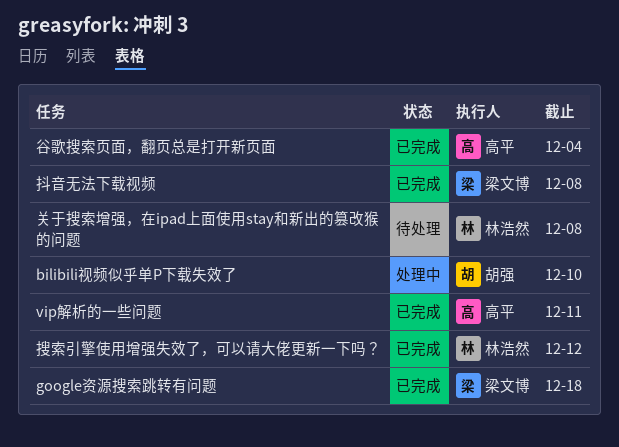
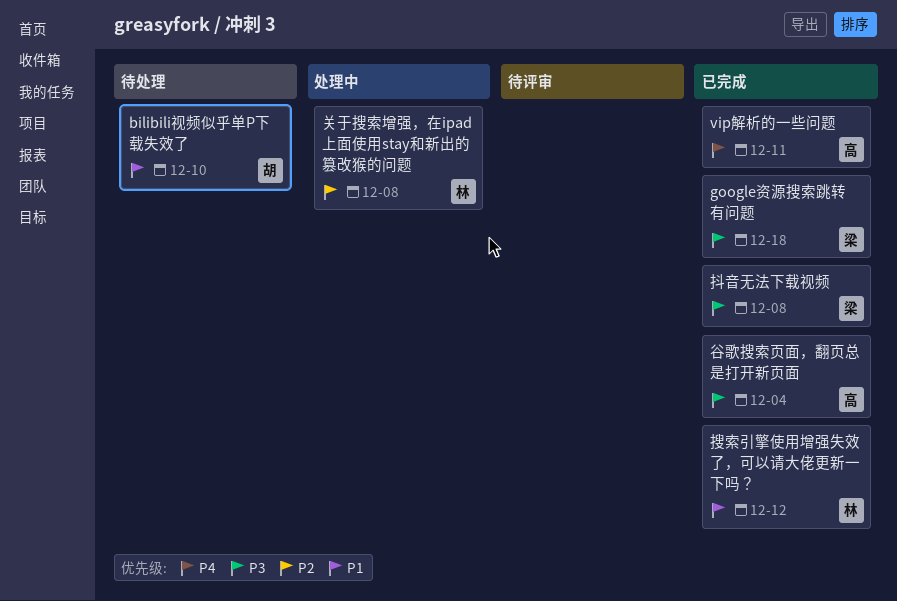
bilibili视频似乎单P下载失效了, status: 处理中 -> 待处理
关于搜索增强，在ipad上面使用stay和新出的篡改猴的问题, status: 待处理 -> 处理中

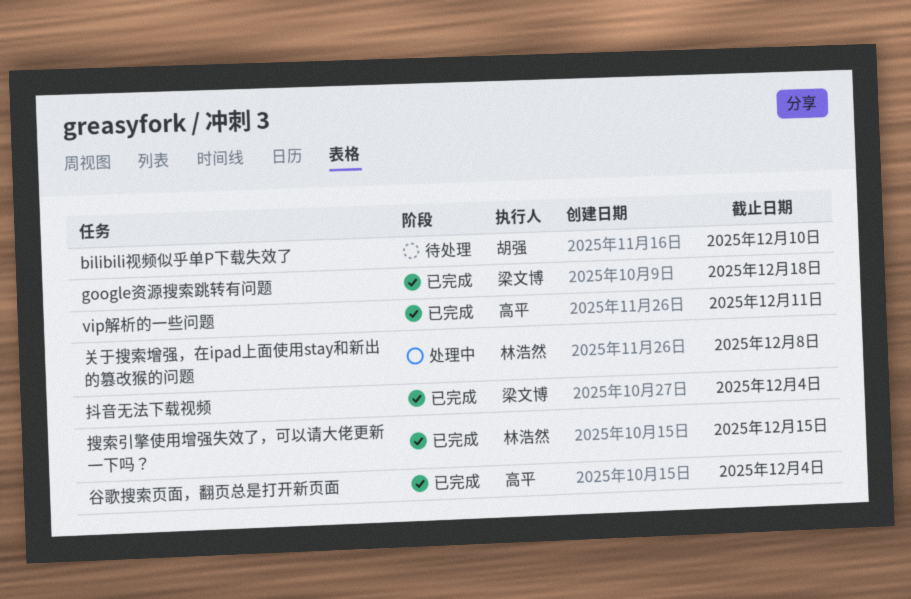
抖音无法下载视频, due: Dec 8 -> Dec 4
搜索引擎使用增强失效了，可以请大佬更新一下吗？, due: Dec 12 -> Dec 15

